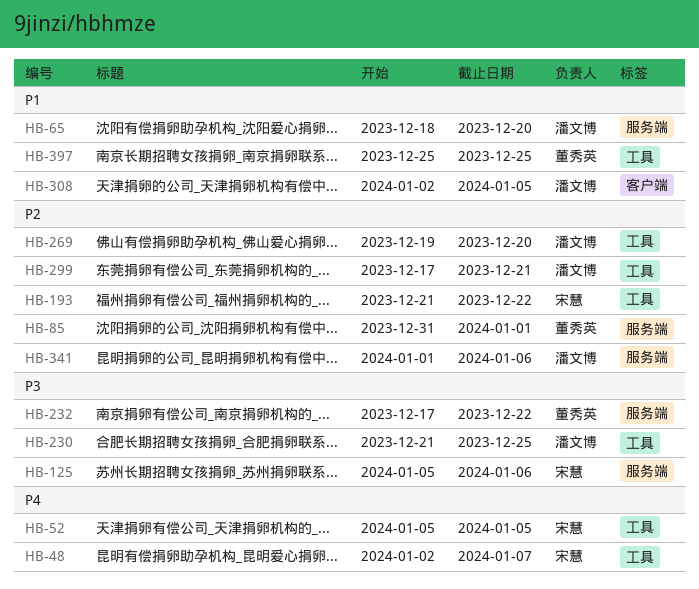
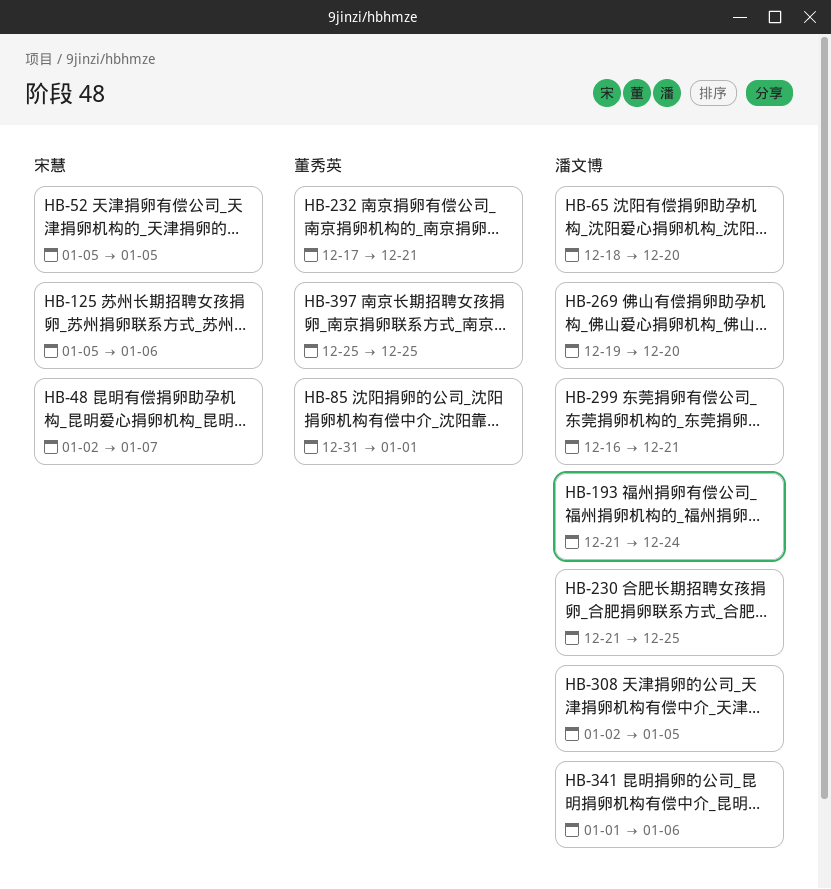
HB-193, owner: 宋慧 -> 潘文博
HB-193, due: Dec 22 -> Dec 24
HB-232, due: Dec 22 -> Dec 21
HB-299, start: Dec 17 -> Dec 16

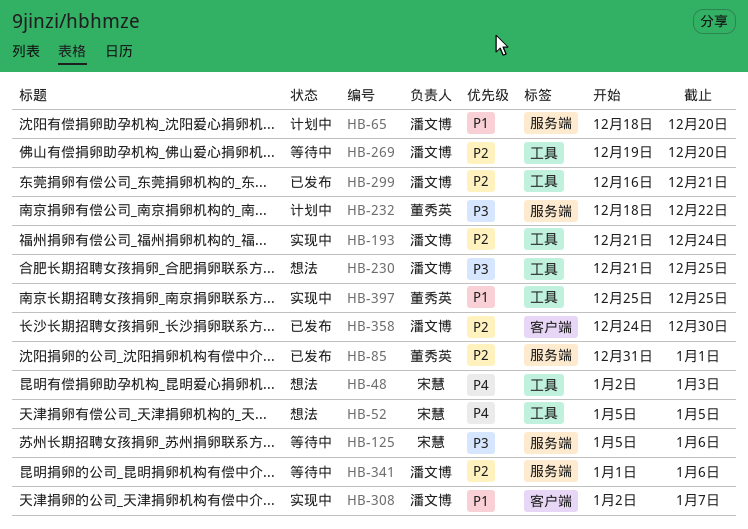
HB-48, due: Jan 7 -> Jan 3
HB-232, start: Dec 17 -> Dec 18
HB-232, due: Dec 21 -> Dec 22
HB-308, due: Jan 5 -> Jan 7
HB-358: none -> present

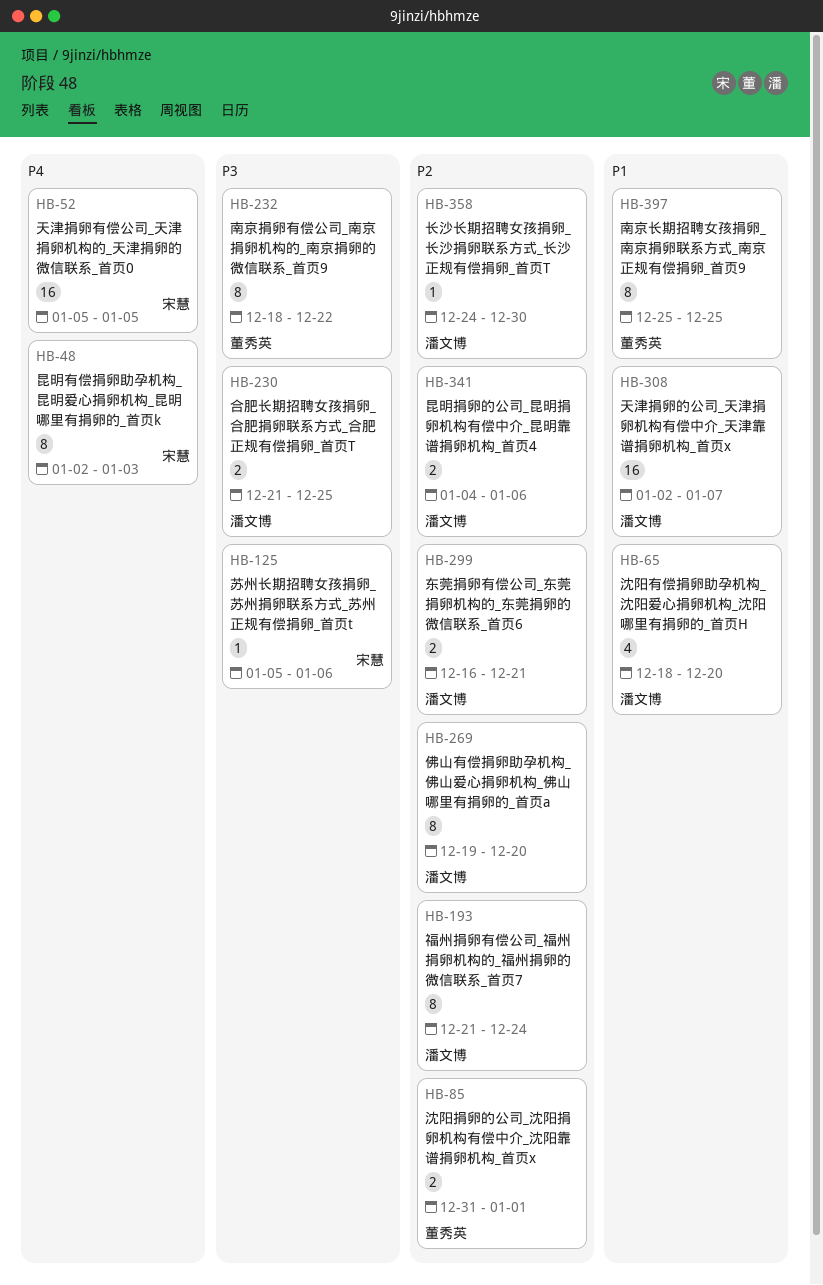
HB-341, start: Jan 1 -> Jan 4

